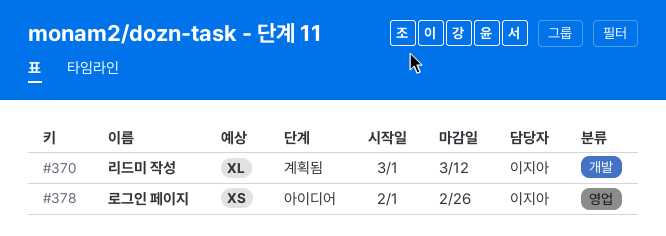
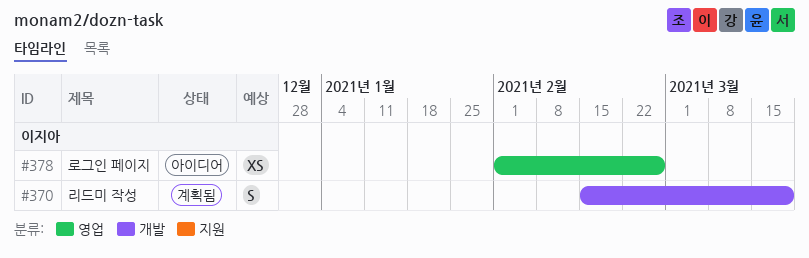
#370, estimate: XL -> S
#370, start: Mar 1 -> Feb 15
#370, due: Mar 12 -> Mar 19

